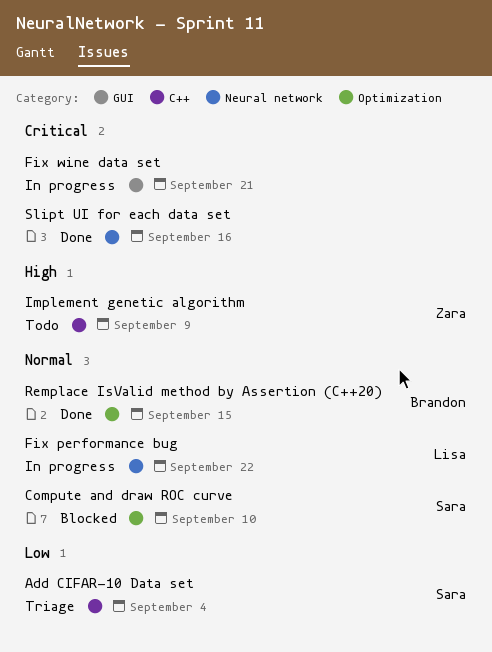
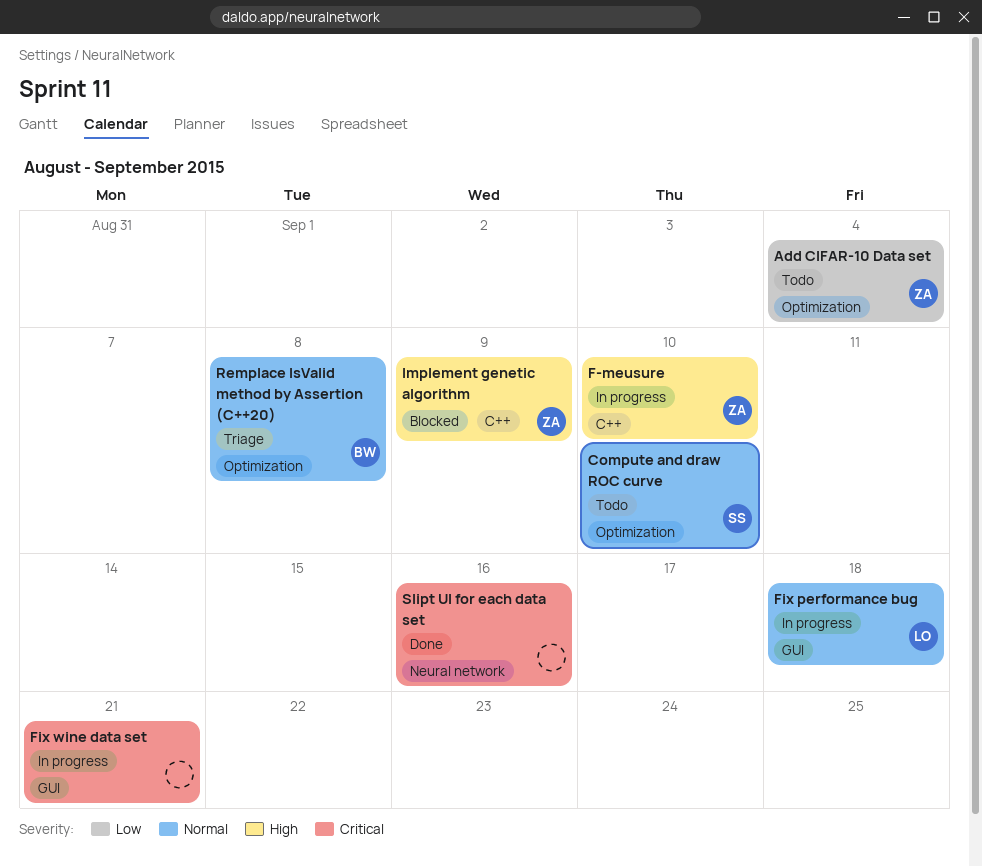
Add CIFAR-10 Data set, status: Triage -> Todo
Add CIFAR-10 Data set, owner: Sara -> Zara
Add CIFAR-10 Data set, label: C++ -> Optimization
Compute and draw ROC curve, status: Blocked -> Todo
F-meusure: none -> present
Fix performance bug, label: Neural network -> GUI
Fix performance bug, due: Sep 22 -> Sep 18
Implement genetic algorithm, status: Todo -> Blocked
Remplace IsValid method by Assertion (C++20), status: Done -> Triage
Remplace IsValid method by Assertion (C++20), due: Sep 15 -> Sep 8

